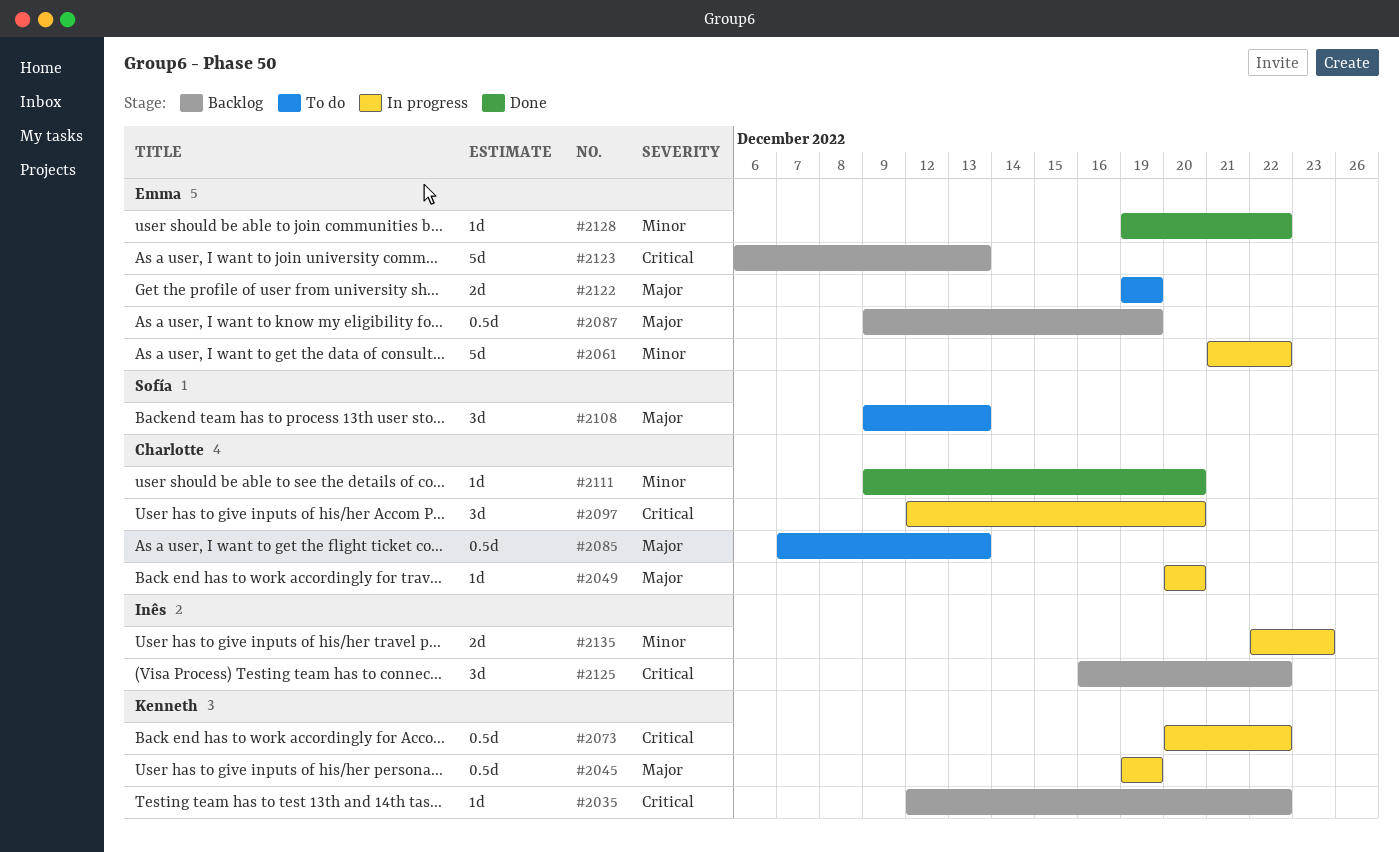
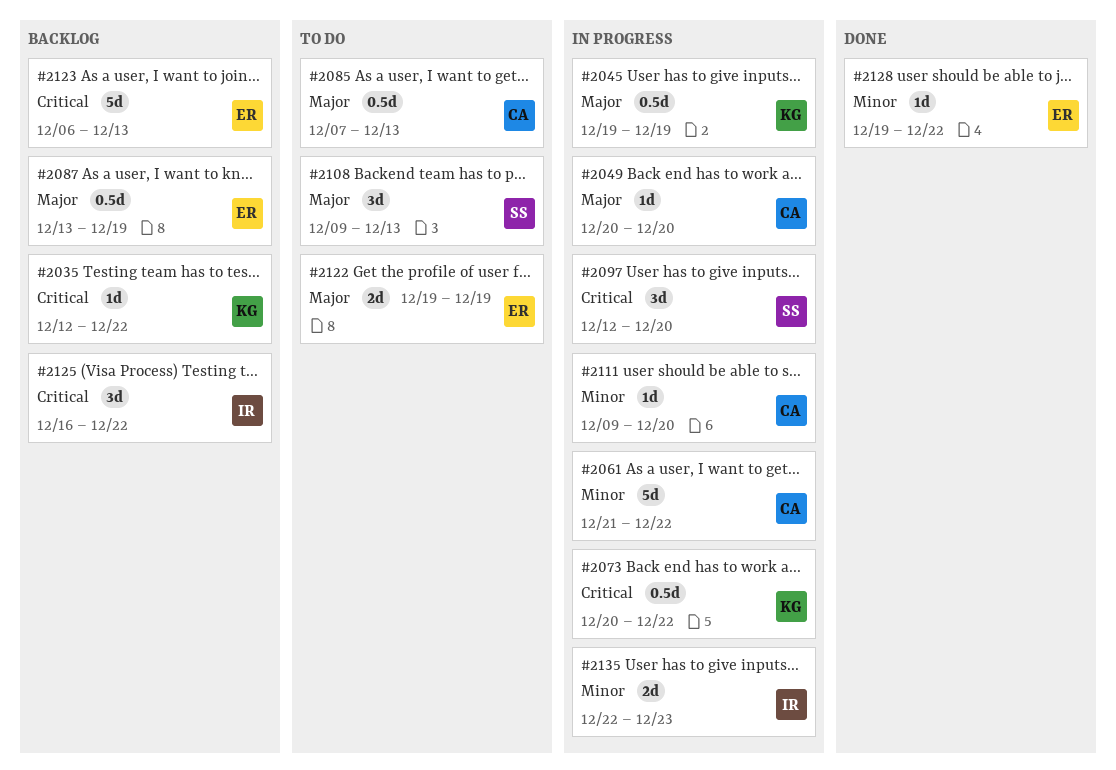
#2061, owner: Emma -> Charlotte
#2087, start: Dec 9 -> Dec 13
#2097, owner: Charlotte -> Sofía
#2111, status: Done -> In progress

